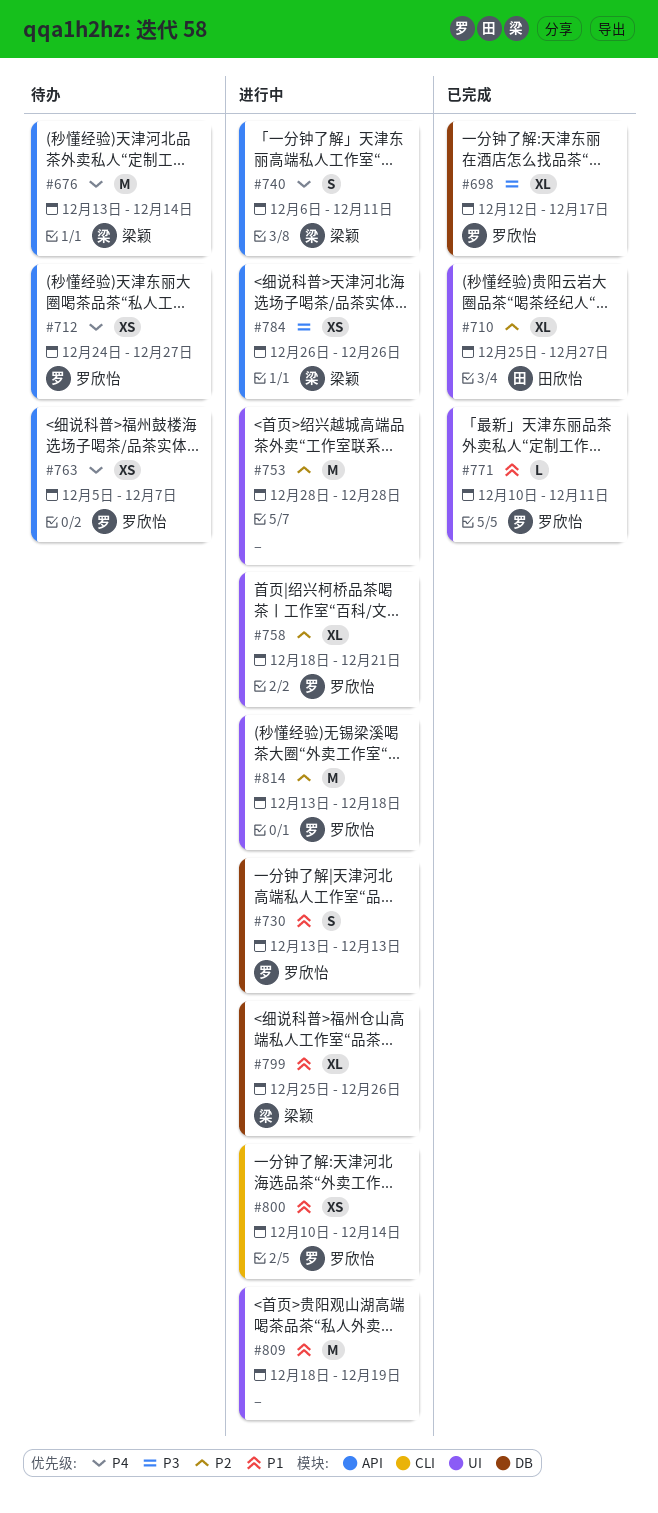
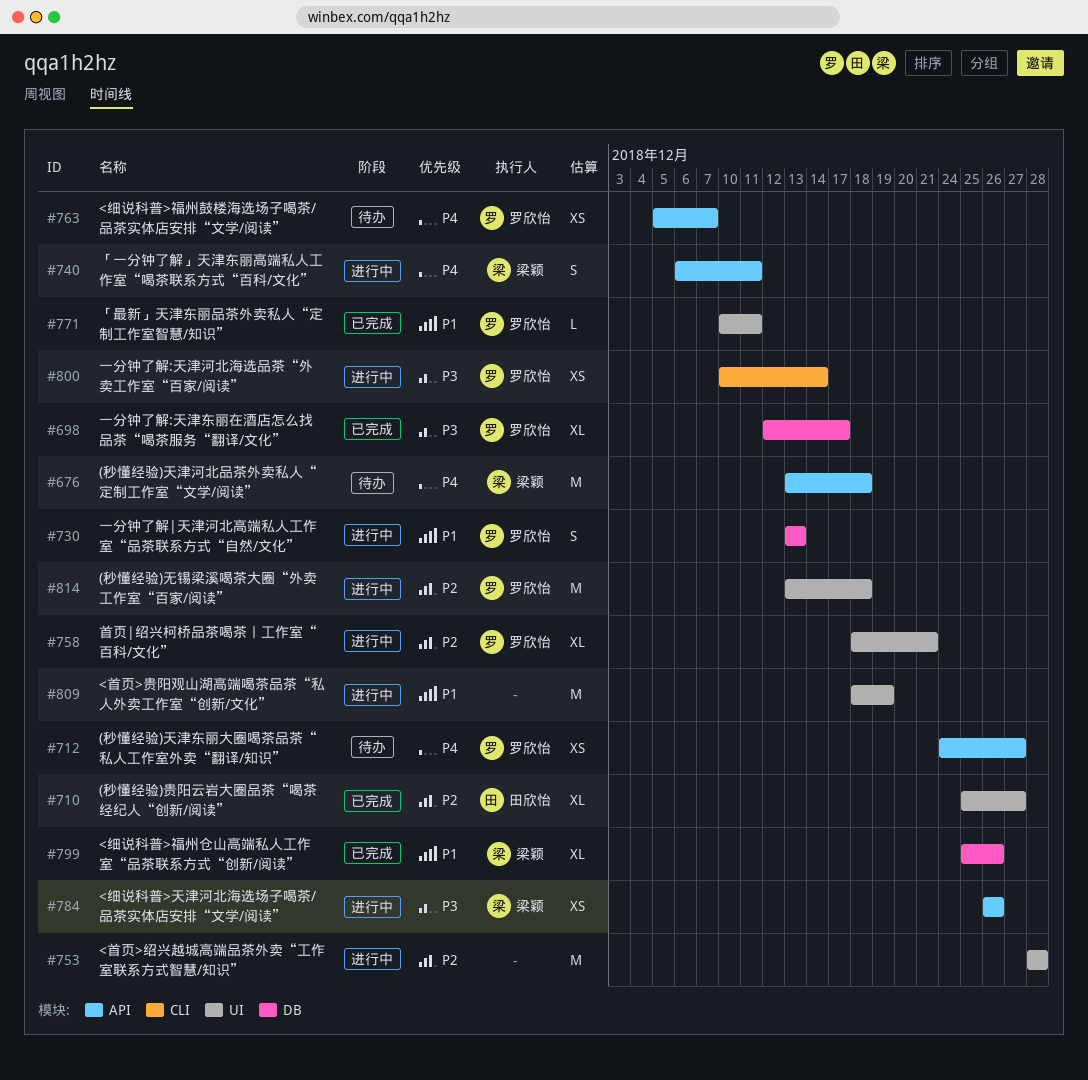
#676, due: Dec 14 -> Dec 18
#799, status: 进行中 -> 已完成
#800, priority: P1 -> P3

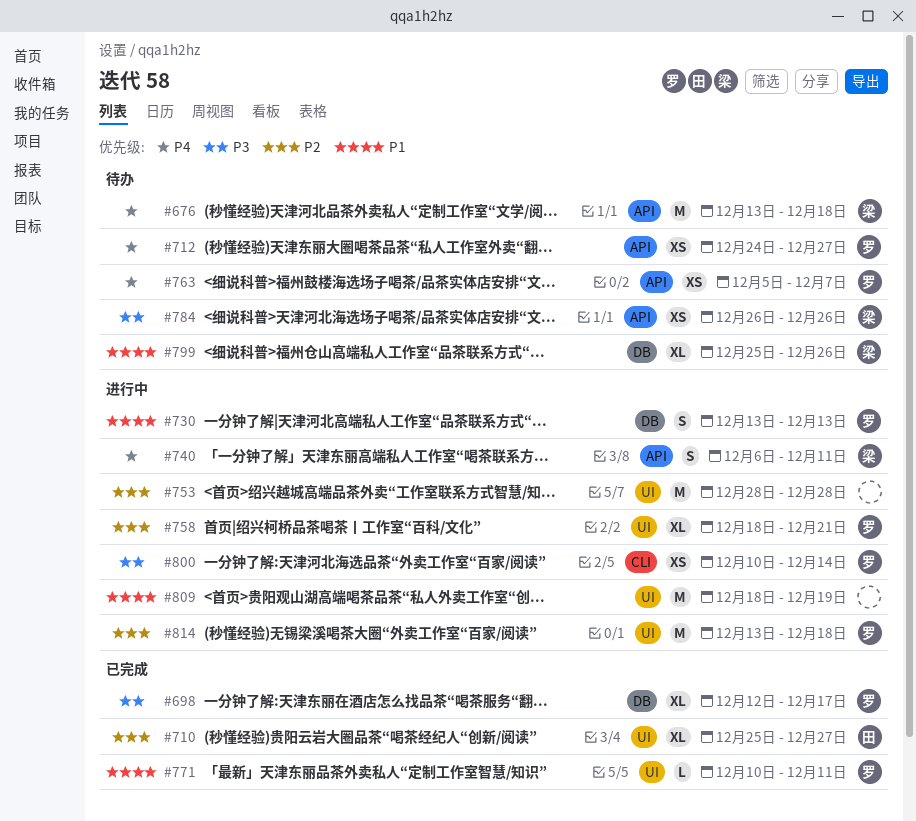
#784, status: 进行中 -> 待办
#799, status: 已完成 -> 待办

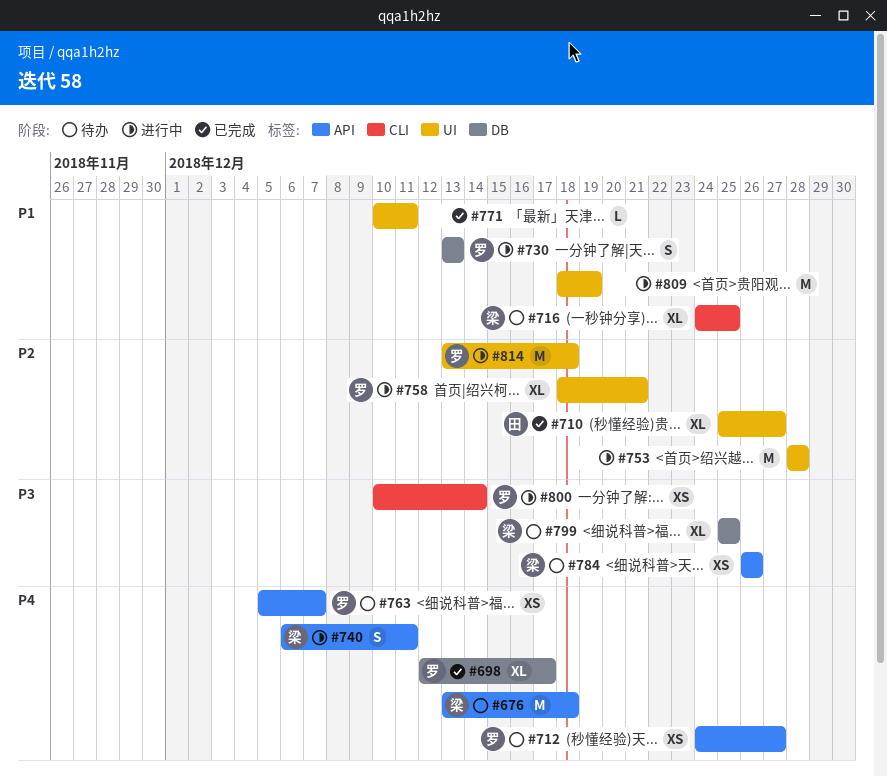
#698, priority: P3 -> P4
#716: none -> present
#771, owner: 罗 -> none
#799, priority: P1 -> P3
#799, due: Dec 26 -> Dec 25

